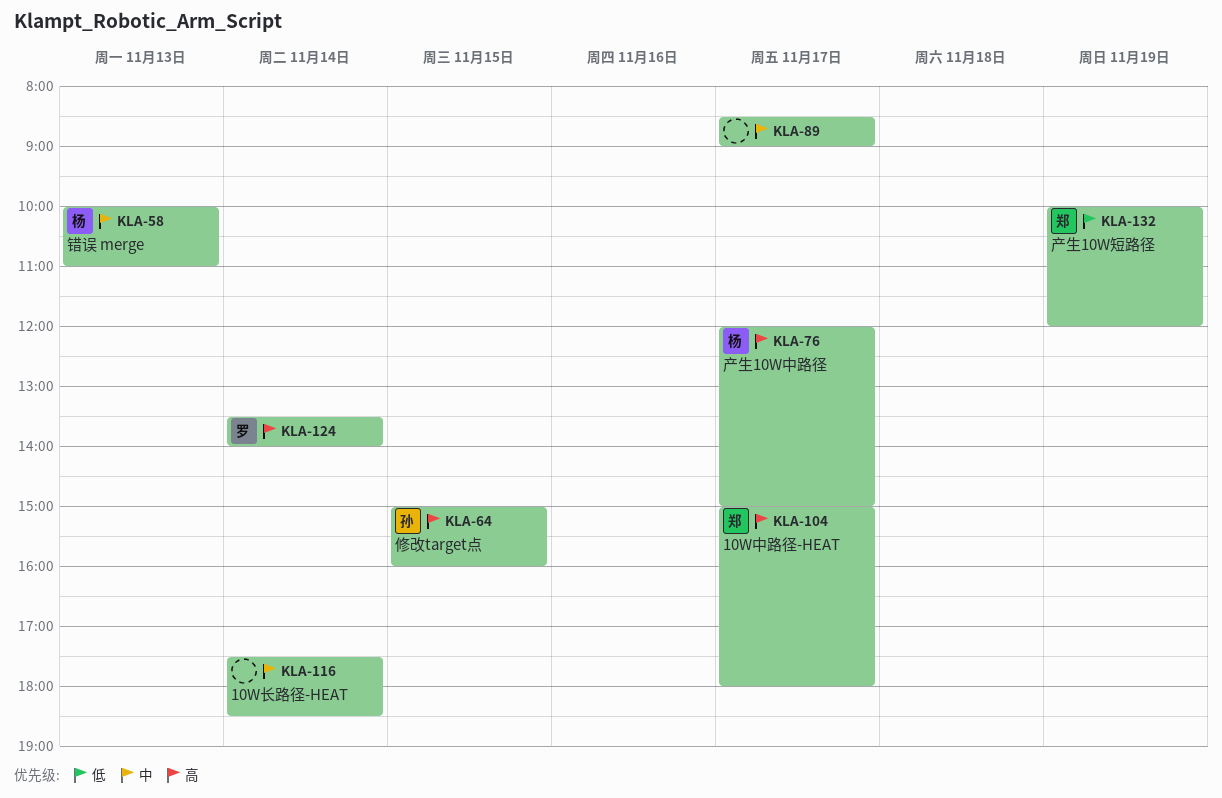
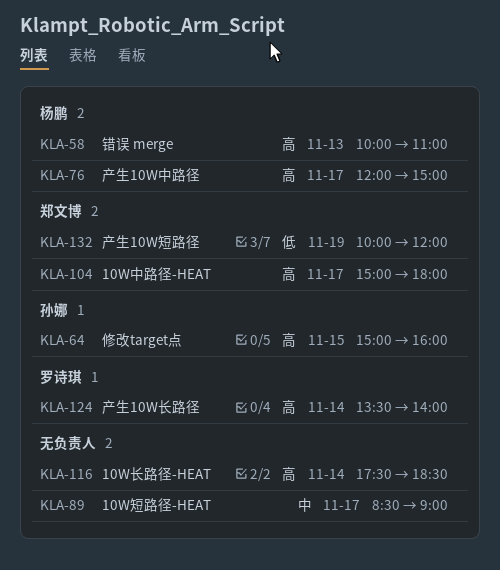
KLA-58, priority: 中 -> 高
KLA-116, priority: 中 -> 高

